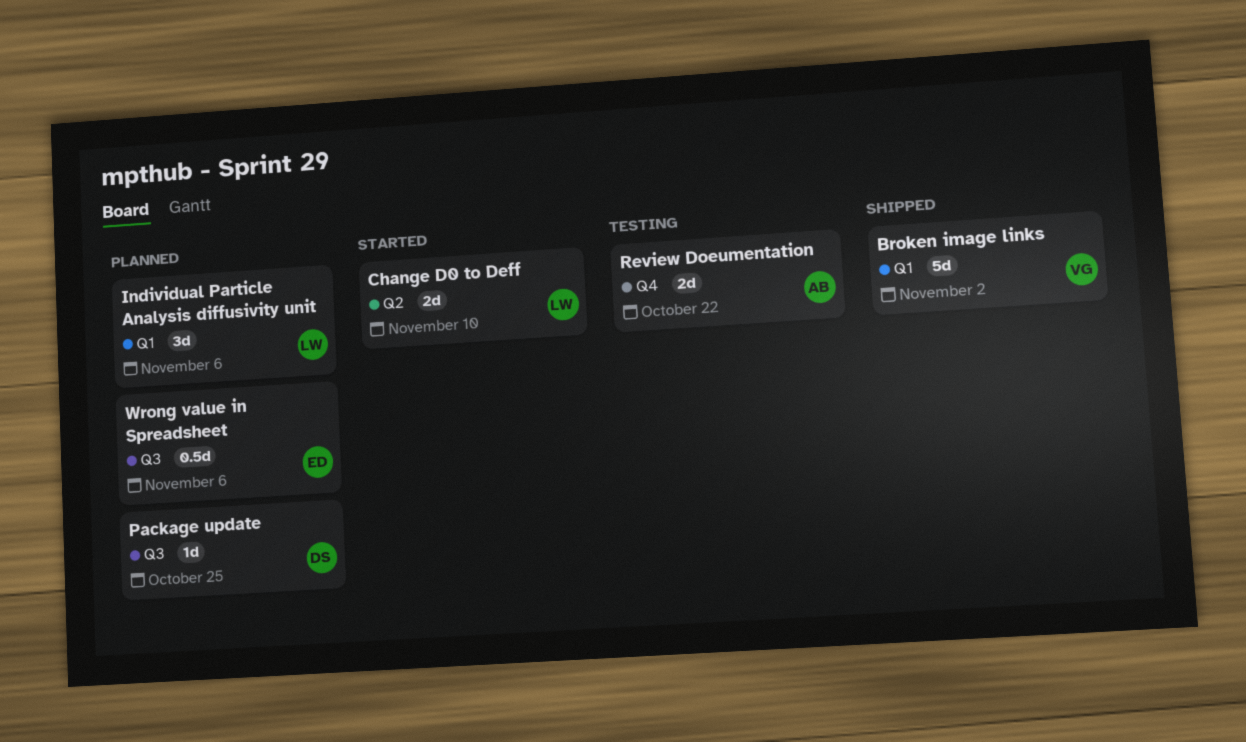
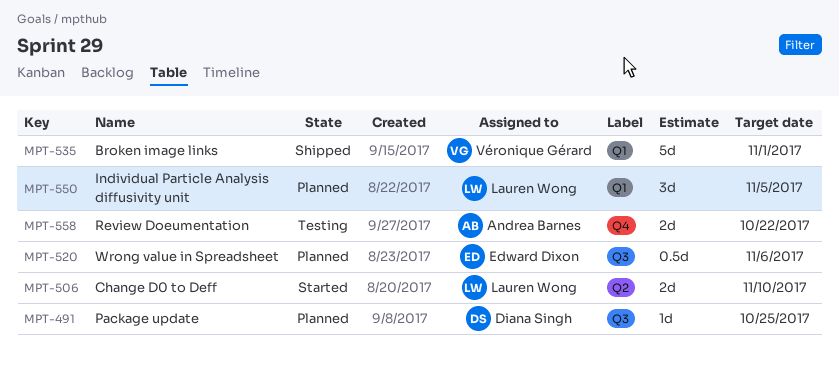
Broken image links, due: Nov 2 -> Nov 1
Individual Particle Analysis diffusivity unit, due: Nov 6 -> Nov 5

